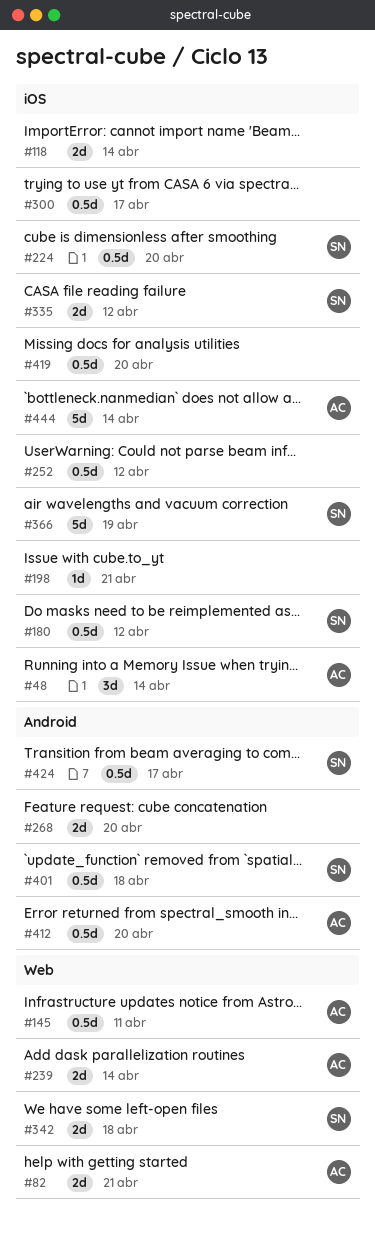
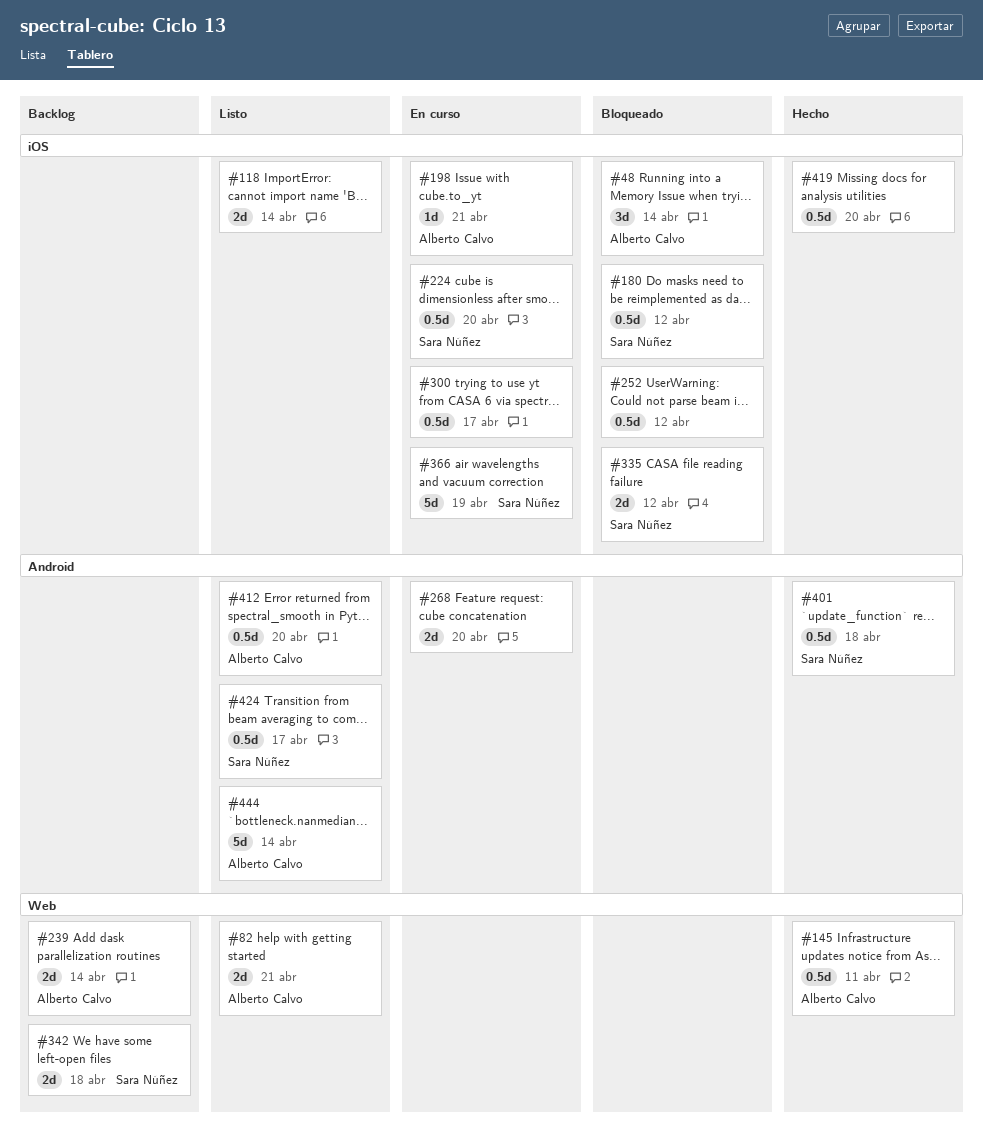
#198, owner: none -> Alberto Calvo
#444, label: iOS -> Android

